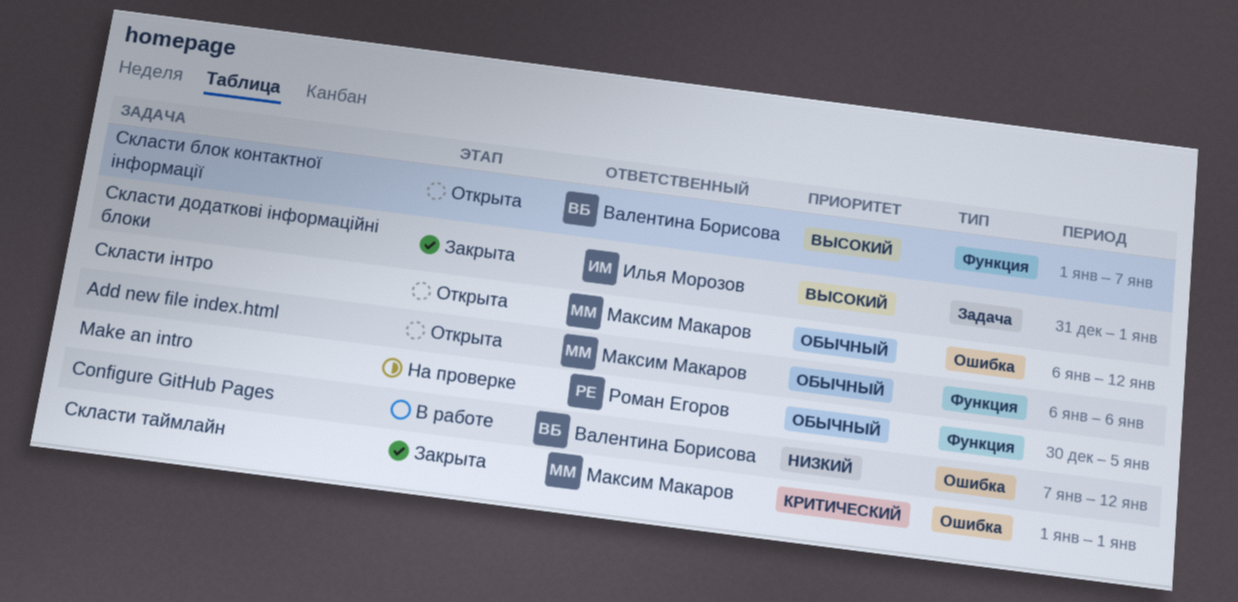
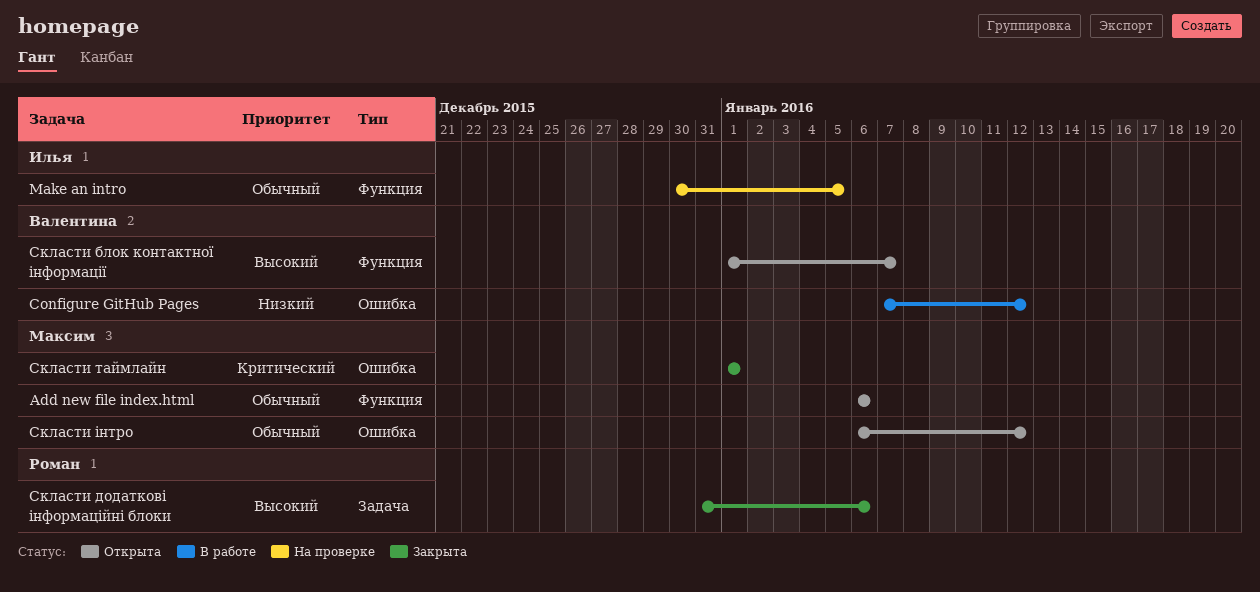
Make an intro, owner: Роман Егоров -> Илья Морозов
Скласти додаткові інформаційні блоки, owner: Илья Морозов -> Роман Егоров
Скласти додаткові інформаційні блоки, due: Jan 1 -> Jan 6

